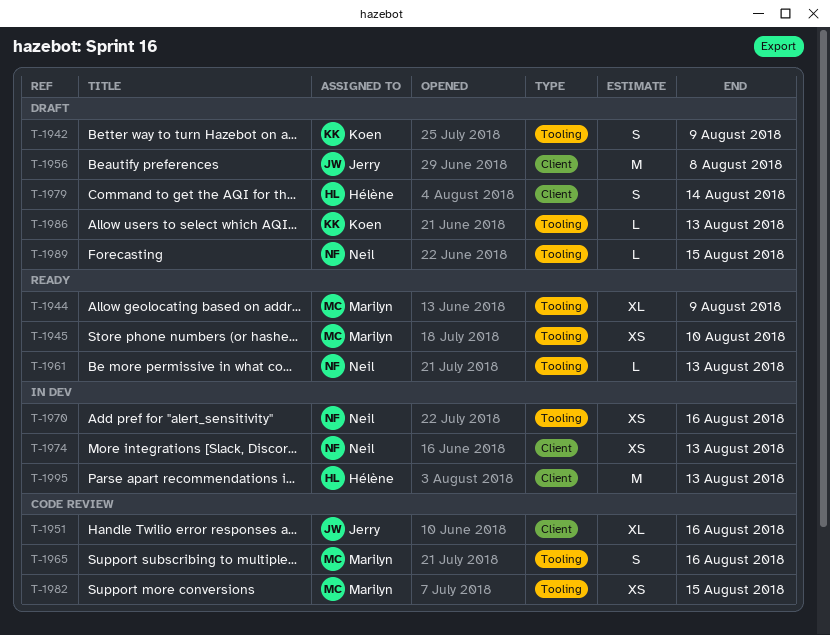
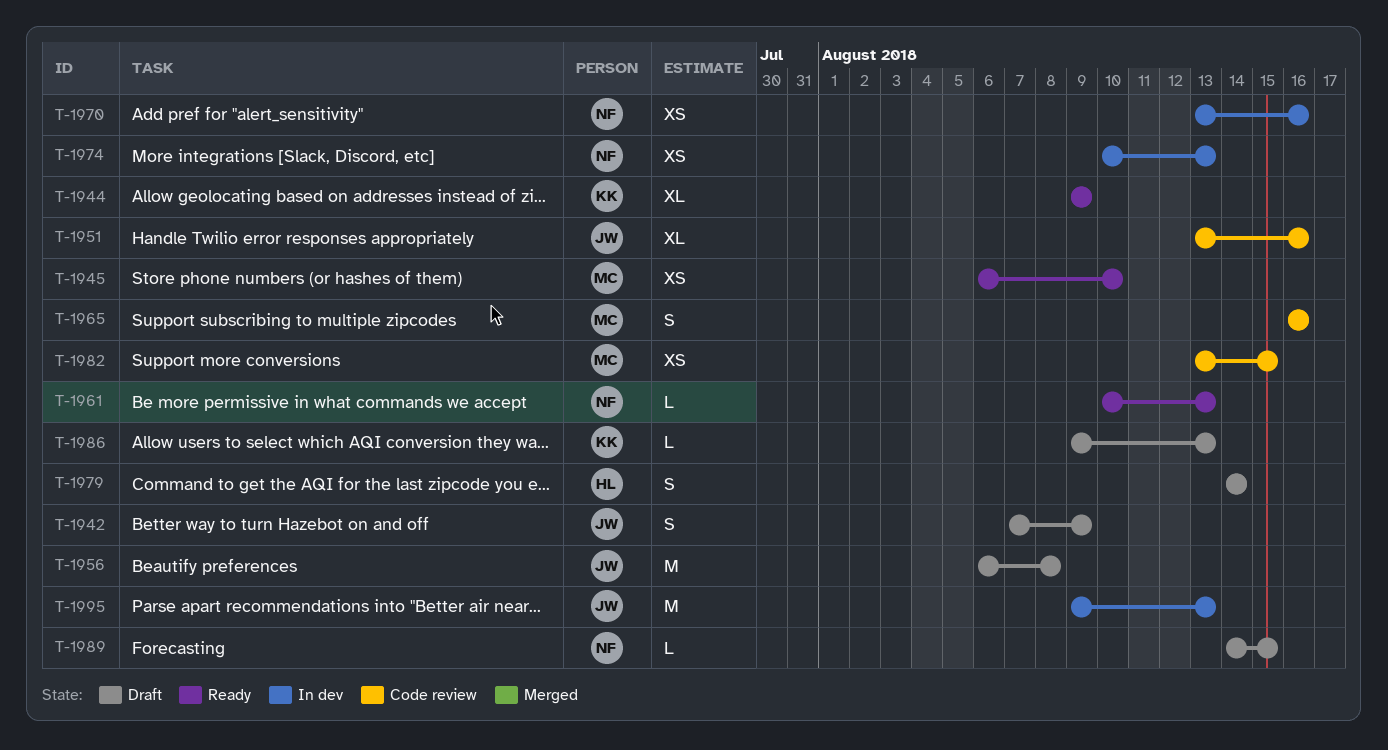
T-1942, owner: Koen -> Jerry
T-1944, owner: Marilyn -> Koen
T-1995, owner: Hélène -> Jerry

